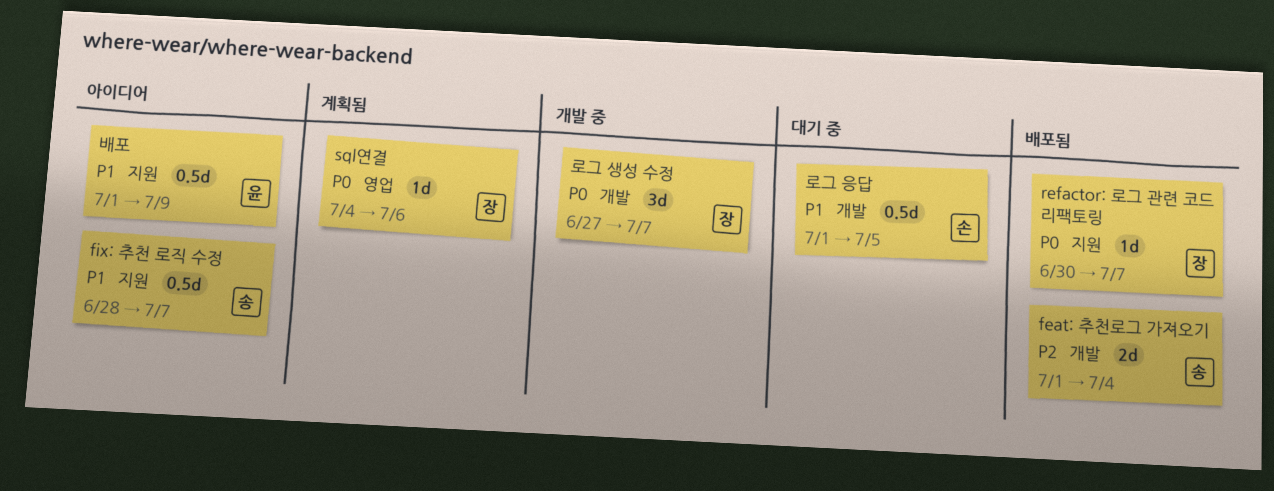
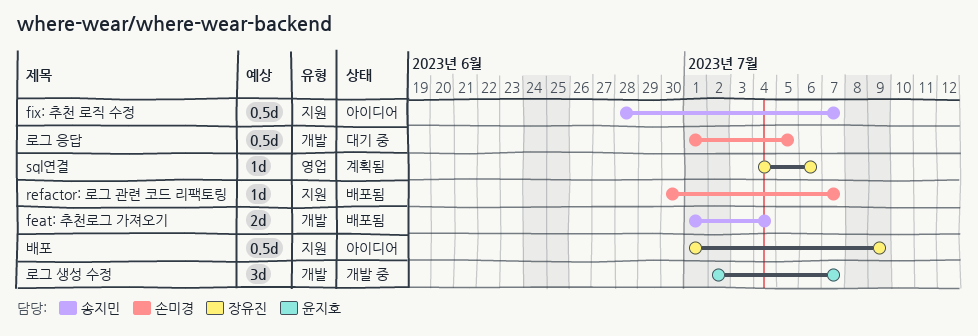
refactor: 로그 관련 코드 리팩토링, owner: 장유진 -> 손미경
로그 생성 수정, owner: 장유진 -> 윤지호
로그 생성 수정, start: Jun 27 -> Jul 2
배포, owner: 윤지호 -> 장유진

